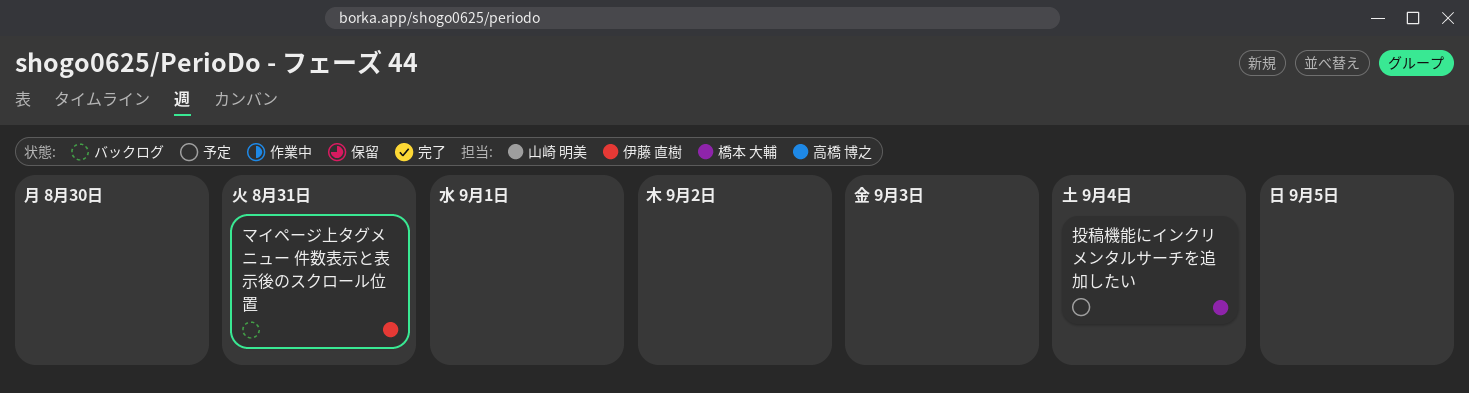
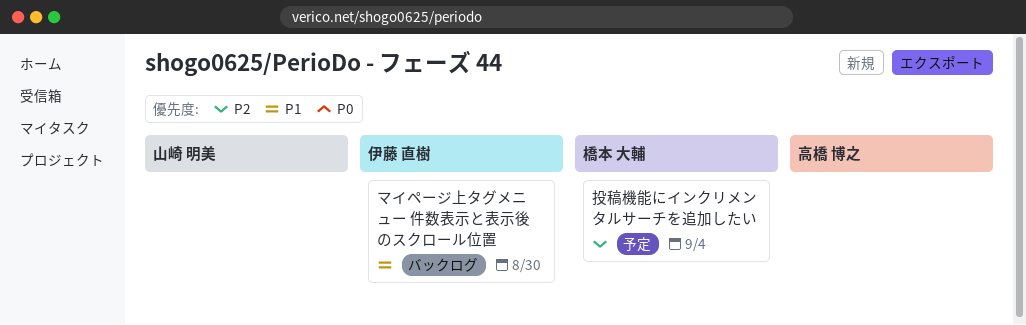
マイページ上タグメニュー 件数表示と表示後のスクロール位置, due: Aug 31 -> Aug 30

